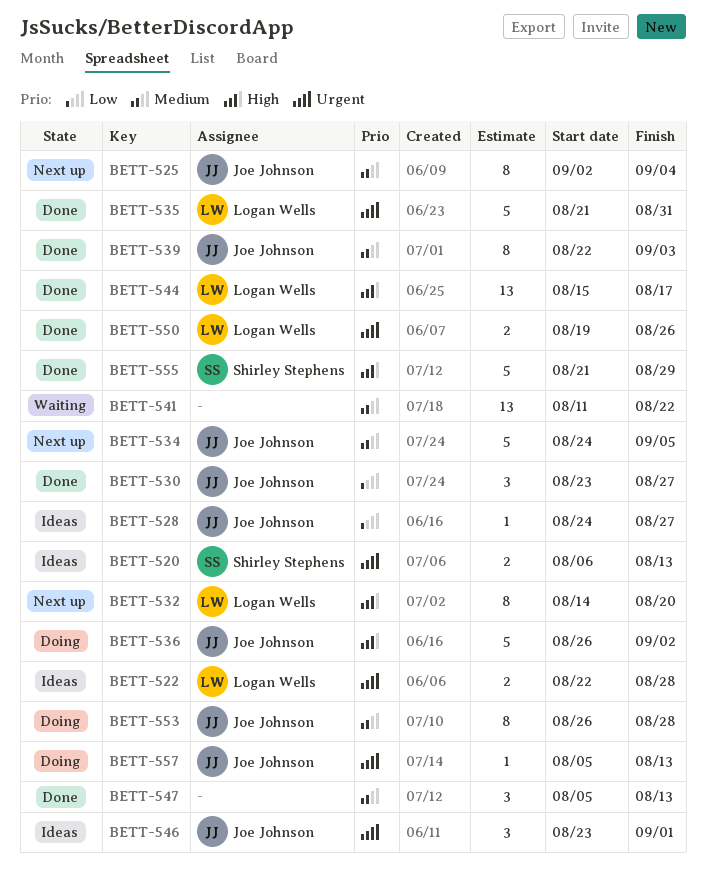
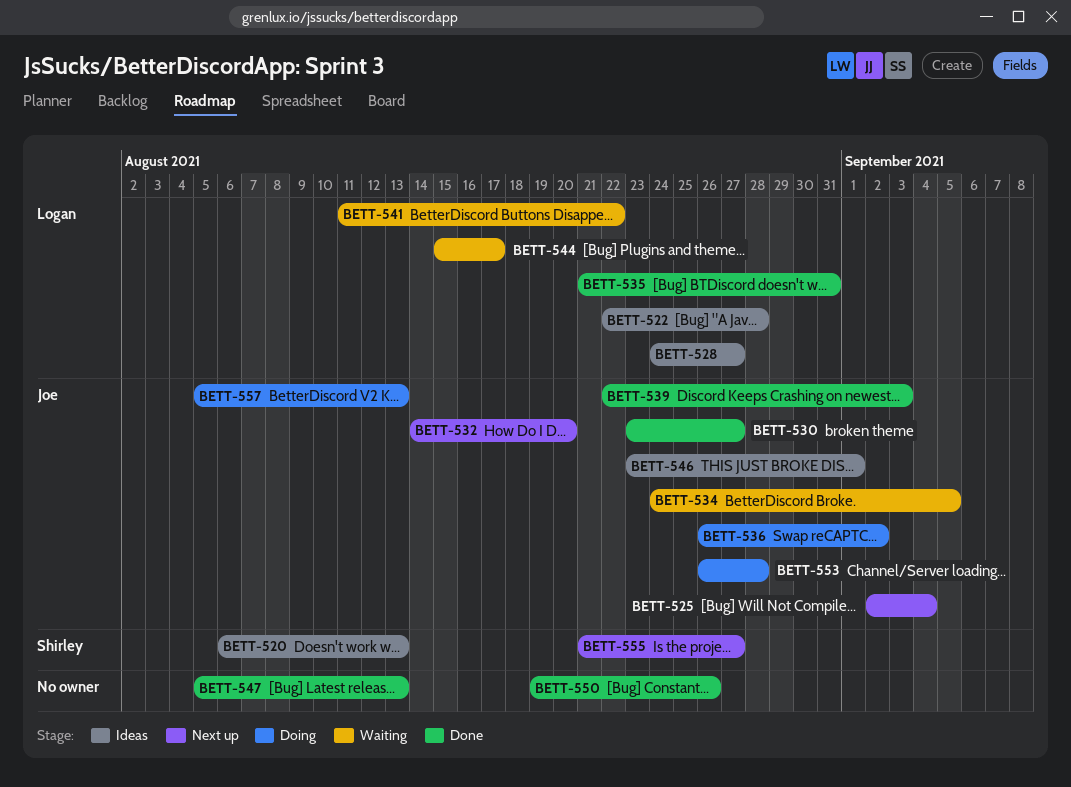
BETT-528, owner: Joe Johnson -> Logan Wells
BETT-532, owner: Logan Wells -> Joe Johnson
BETT-534, status: Next up -> Waiting
BETT-541, owner: none -> Logan Wells
BETT-544, status: Done -> Waiting
BETT-550, owner: Logan Wells -> none
BETT-555, status: Done -> Next up
BETT-555, due: Aug 29 -> Aug 27

